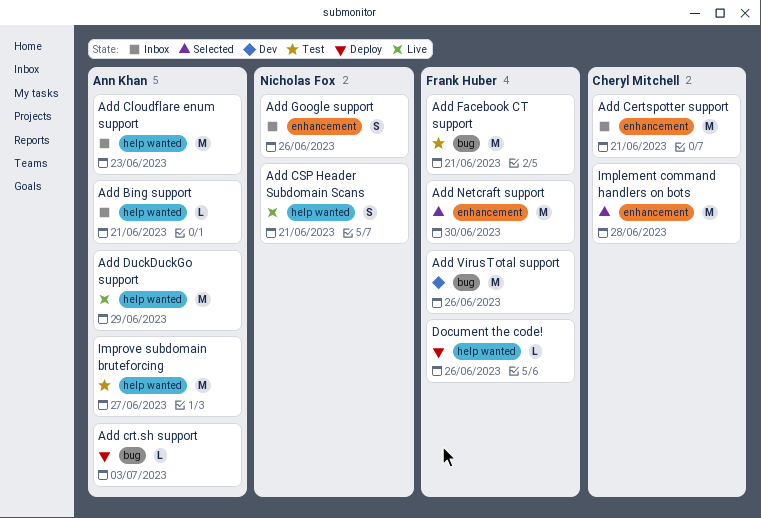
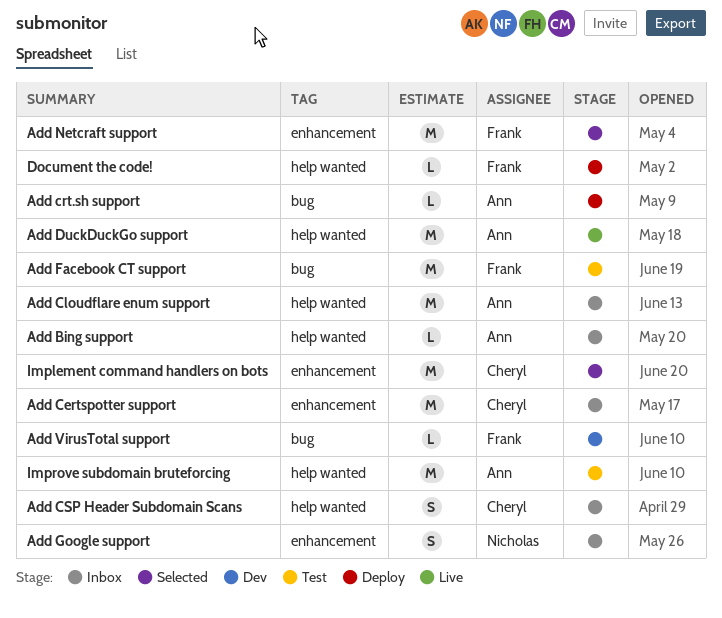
Add CSP Header Subdomain Scans, status: Live -> Inbox
Add CSP Header Subdomain Scans, owner: Nicholas Fox -> Cheryl Mitchell
Add VirusTotal support, estimate: M -> L

